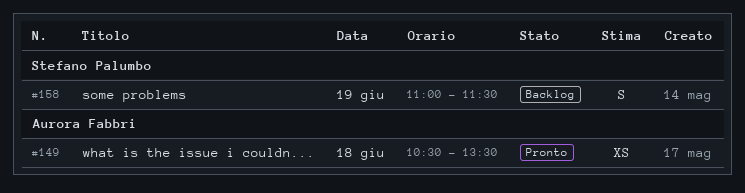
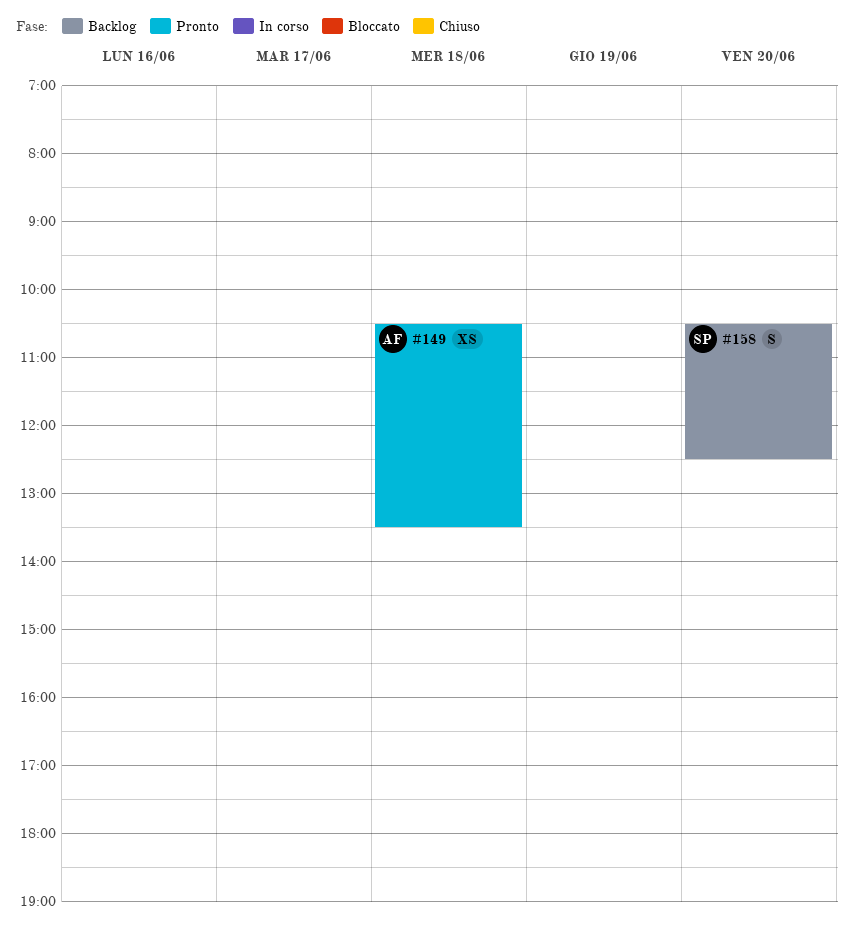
#158, day: Jun 19 -> Jun 20
#158, begins: 11:00 -> 10:30
#158, ends: 11:30 -> 12:30

